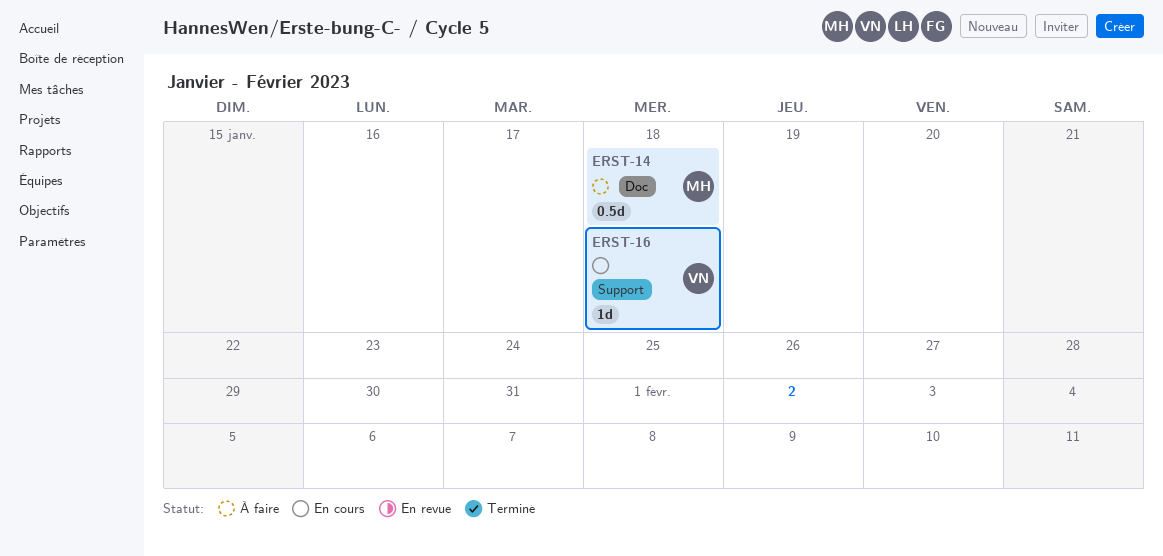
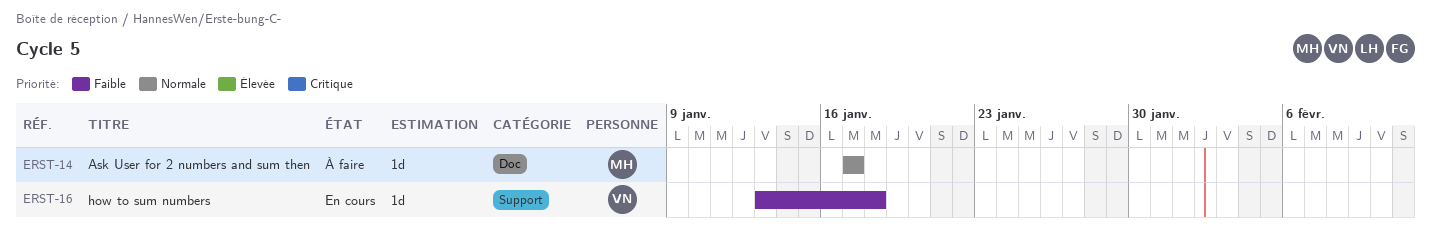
ERST-14, estimate: 0.5d -> 1d
ERST-14, due: Jan 18 -> Jan 17

